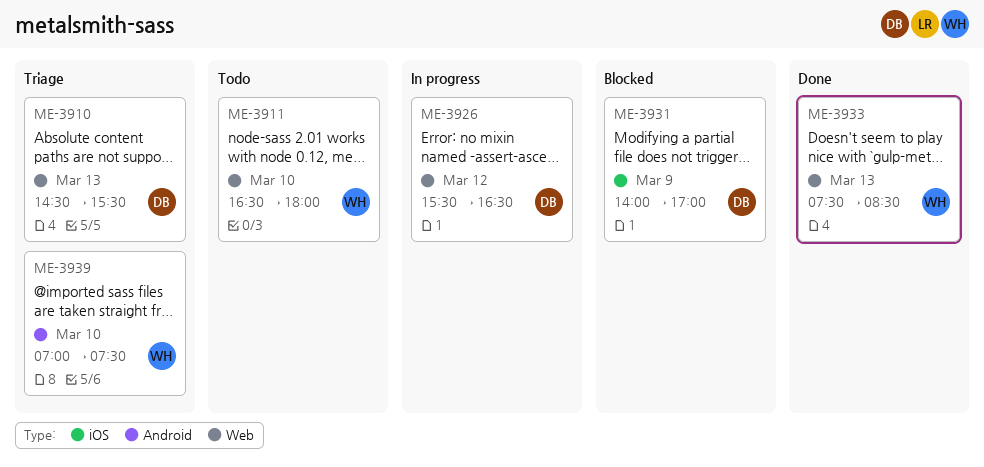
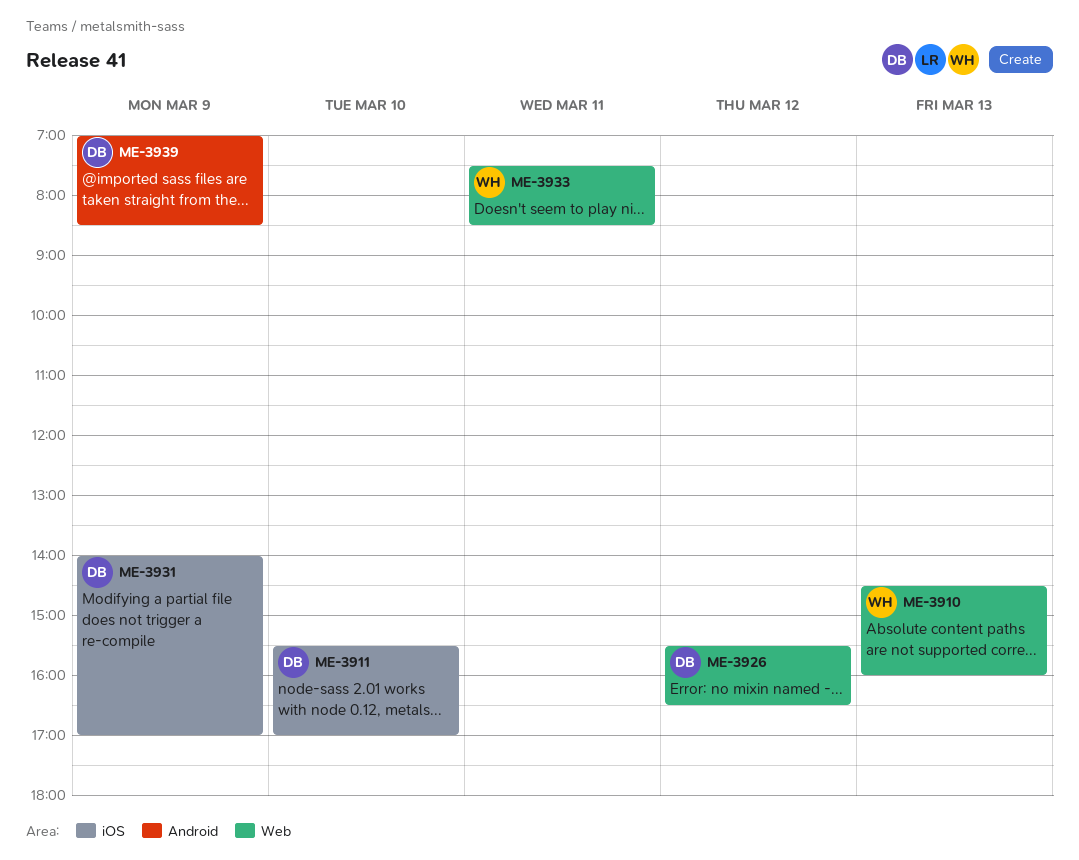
ME-3910, owner: DB -> WH
ME-3910, ends: 15:30 -> 16:00
ME-3911, owner: WH -> DB
ME-3911, label: Web -> iOS
ME-3911, begins: 16:30 -> 15:30
ME-3911, ends: 18:00 -> 17:00
ME-3933, day: Mar 13 -> Mar 11
ME-3939, owner: WH -> DB
ME-3939, day: Mar 10 -> Mar 9
ME-3939, ends: 07:30 -> 08:30

